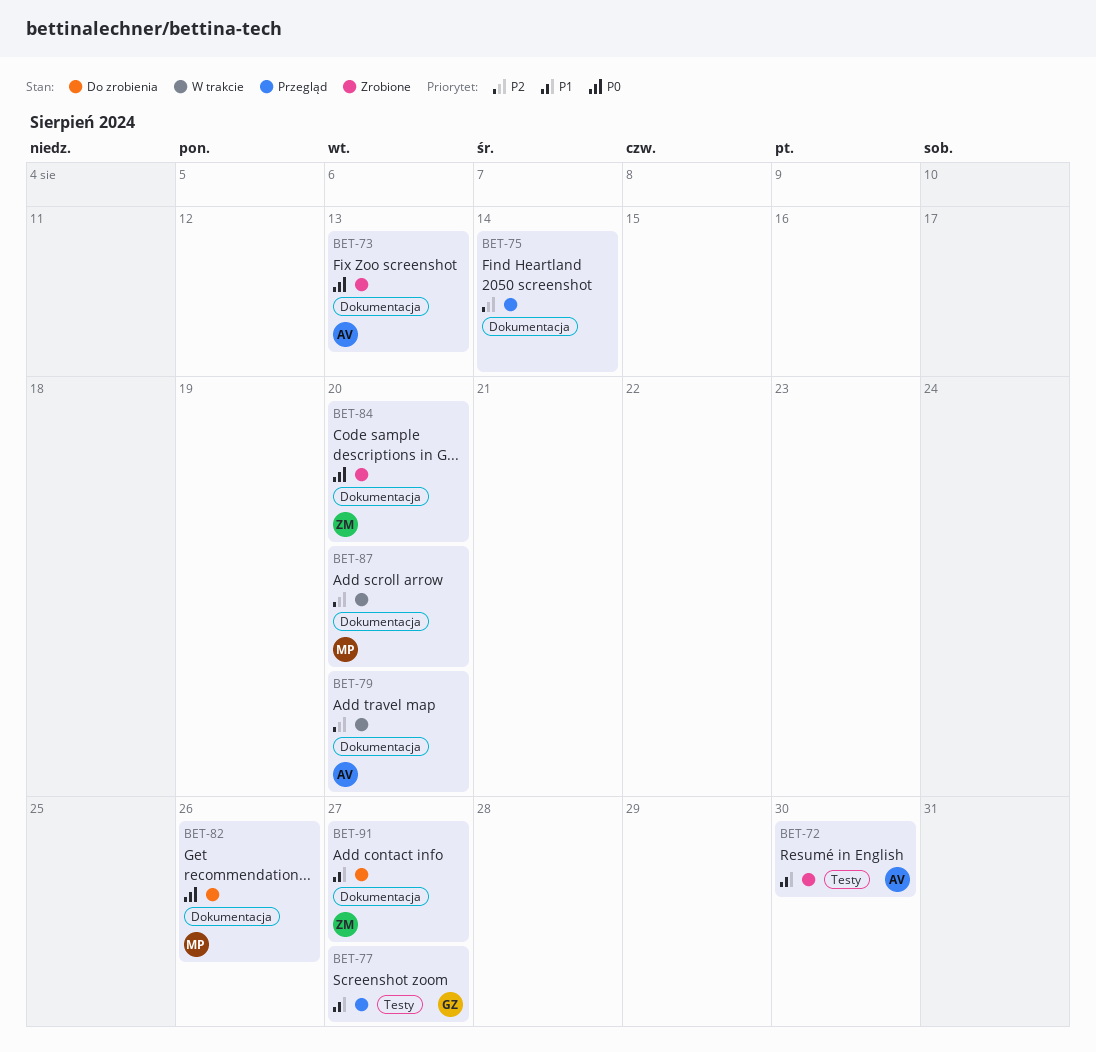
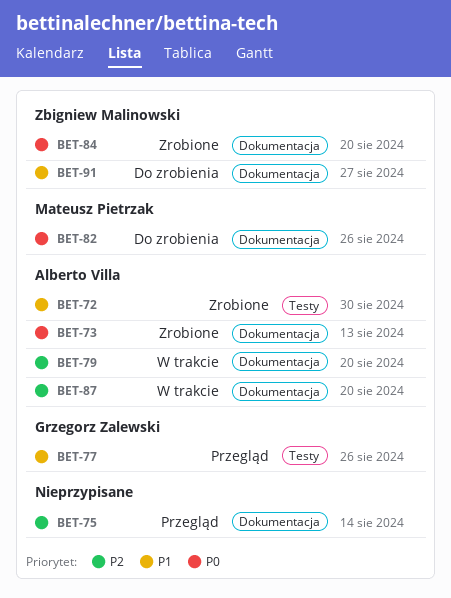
BET-77, due: Aug 27 -> Aug 26
BET-87, owner: Mateusz Pietrzak -> Alberto Villa

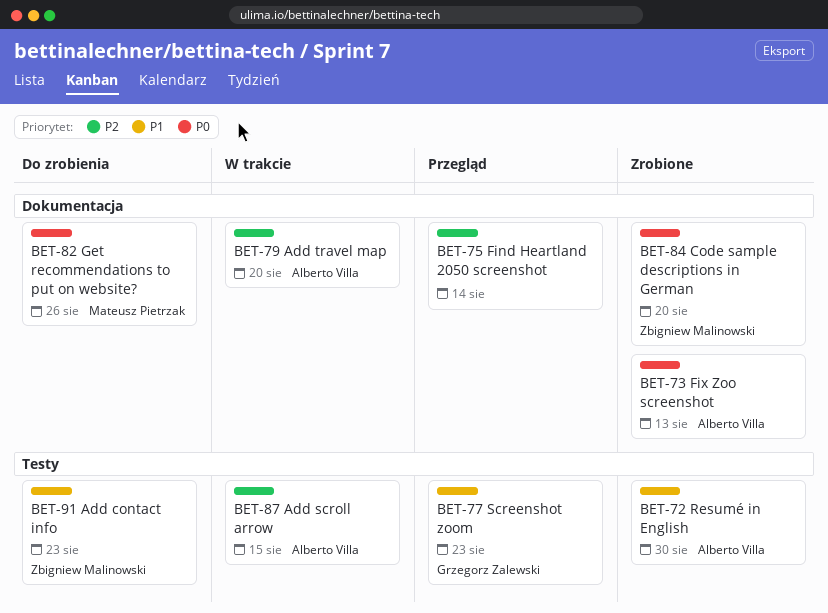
BET-77, due: Aug 26 -> Aug 23
BET-87, label: Dokumentacja -> Testy
BET-87, due: Aug 20 -> Aug 15
BET-91, label: Dokumentacja -> Testy
BET-91, due: Aug 27 -> Aug 23

